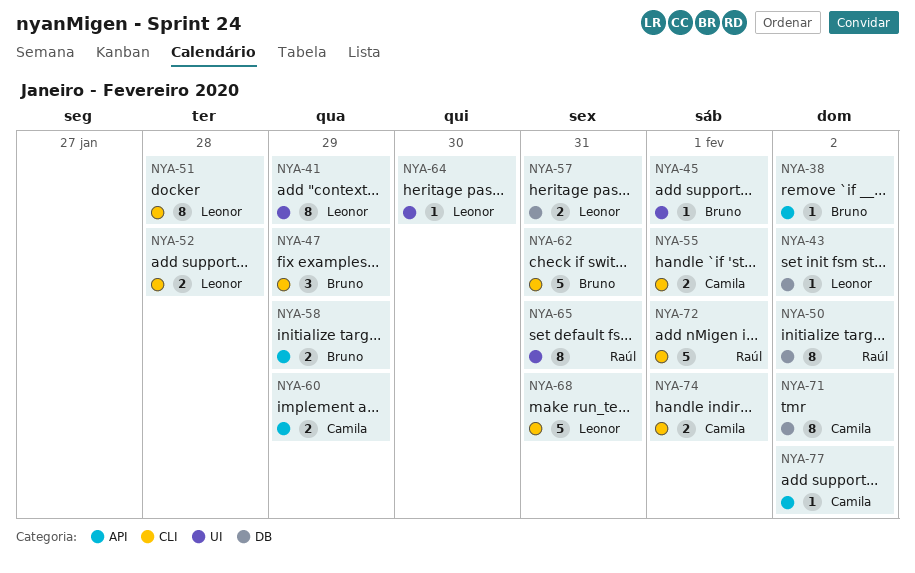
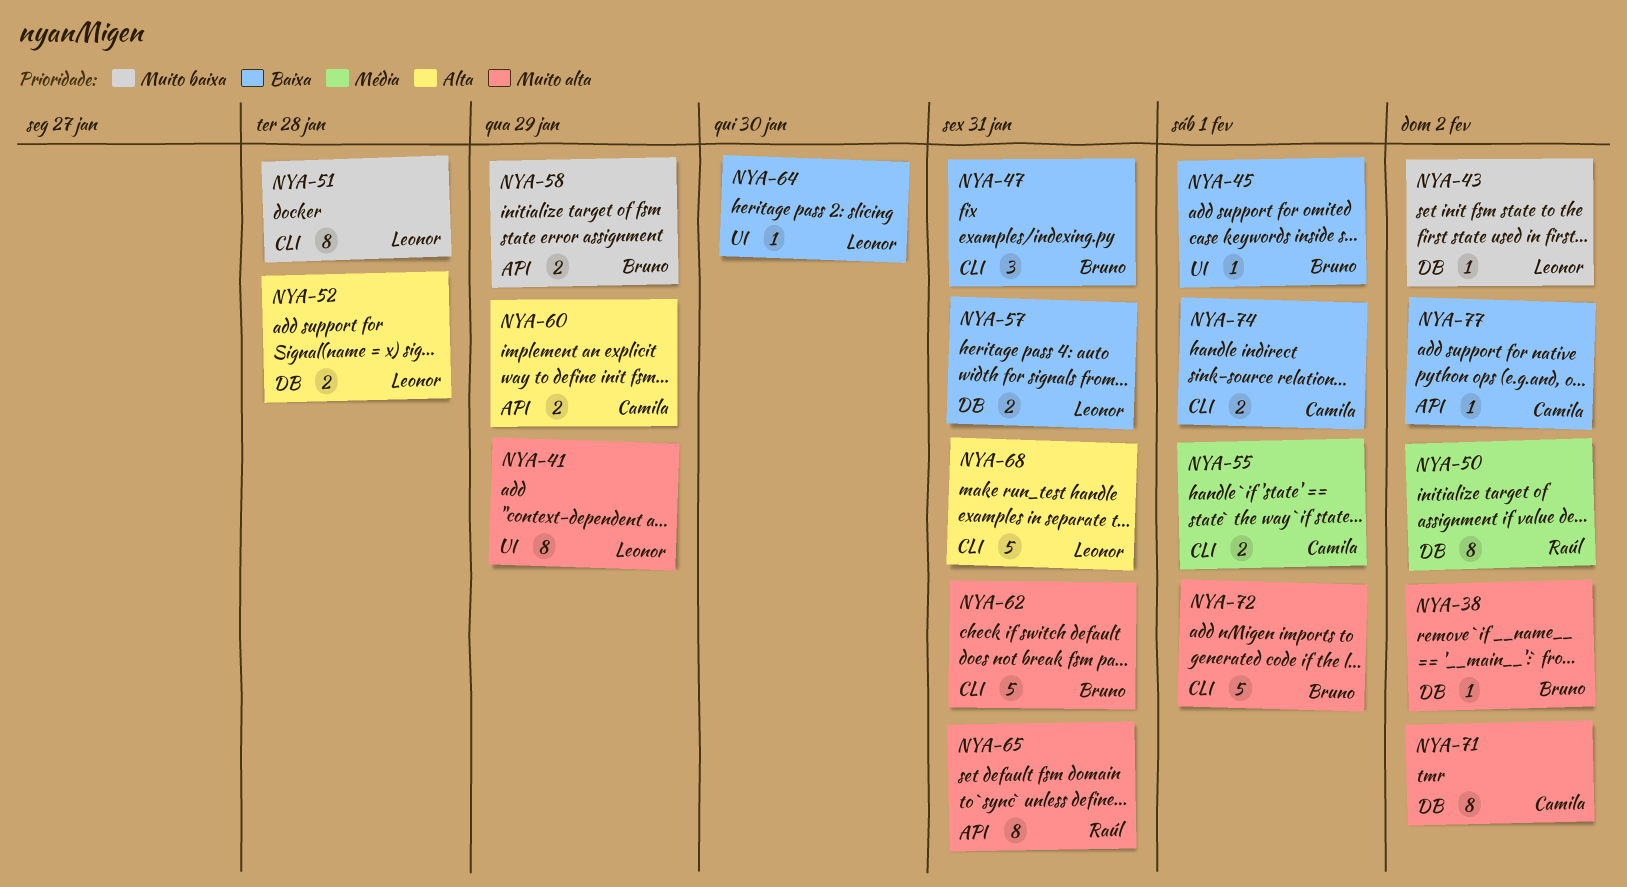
NYA-38, label: API -> DB
NYA-47, due: Jan 29 -> Jan 31
NYA-52, label: CLI -> DB
NYA-65, label: UI -> API
NYA-72, owner: Raúl -> Bruno

